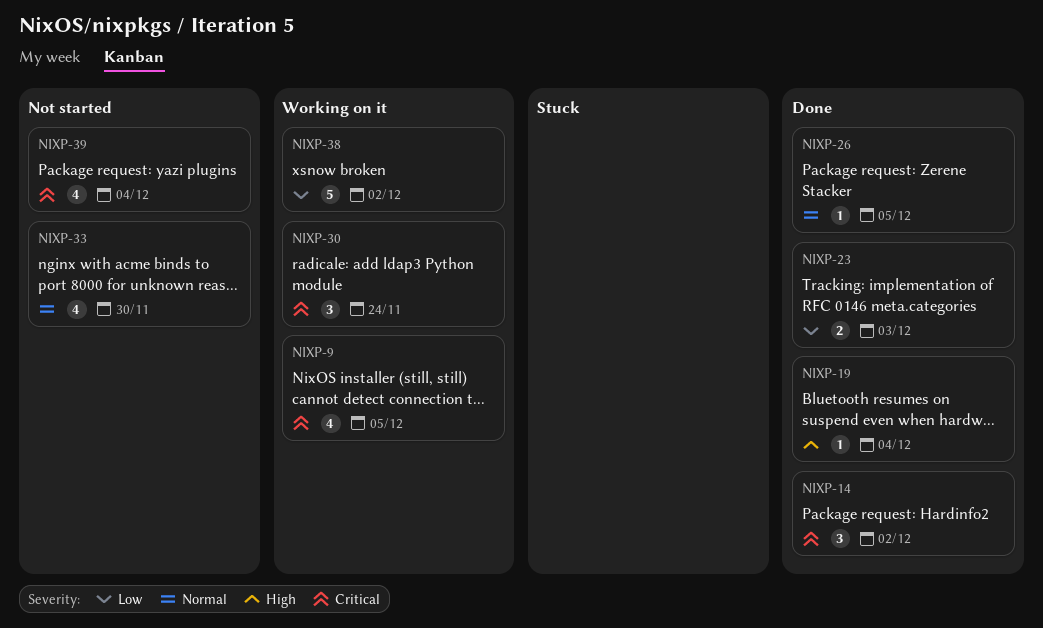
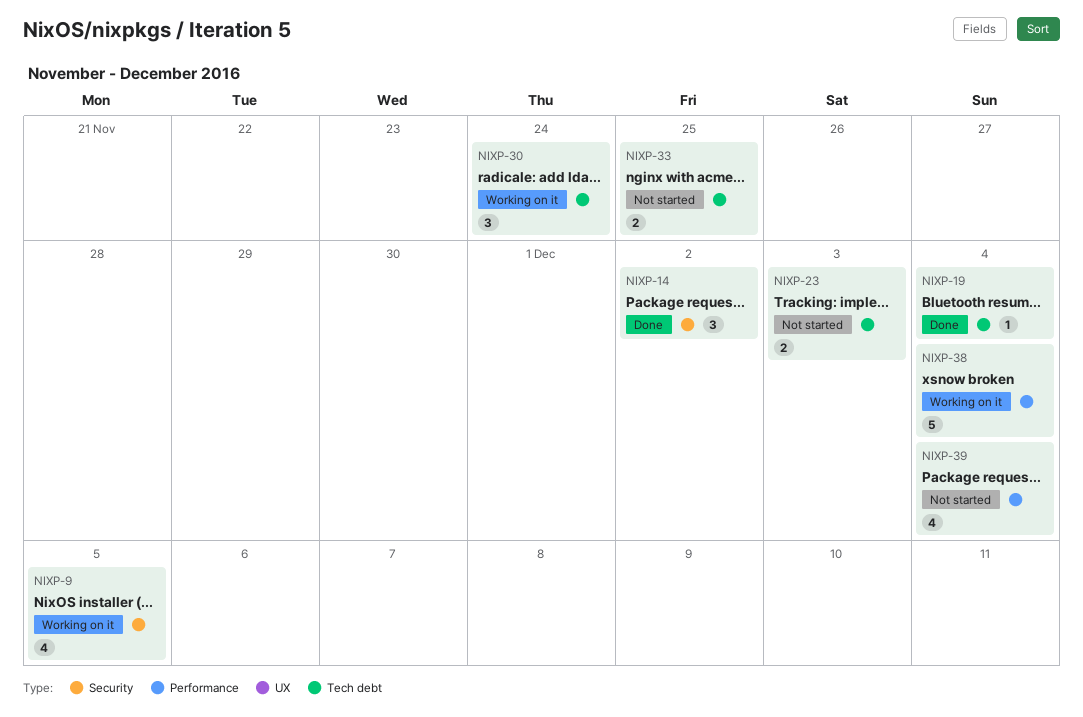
NIXP-23, status: Done -> Not started
NIXP-26: present -> none
NIXP-33, estimate: 4 -> 2
NIXP-33, due: Nov 30 -> Nov 25
NIXP-38, due: Dec 2 -> Dec 4

